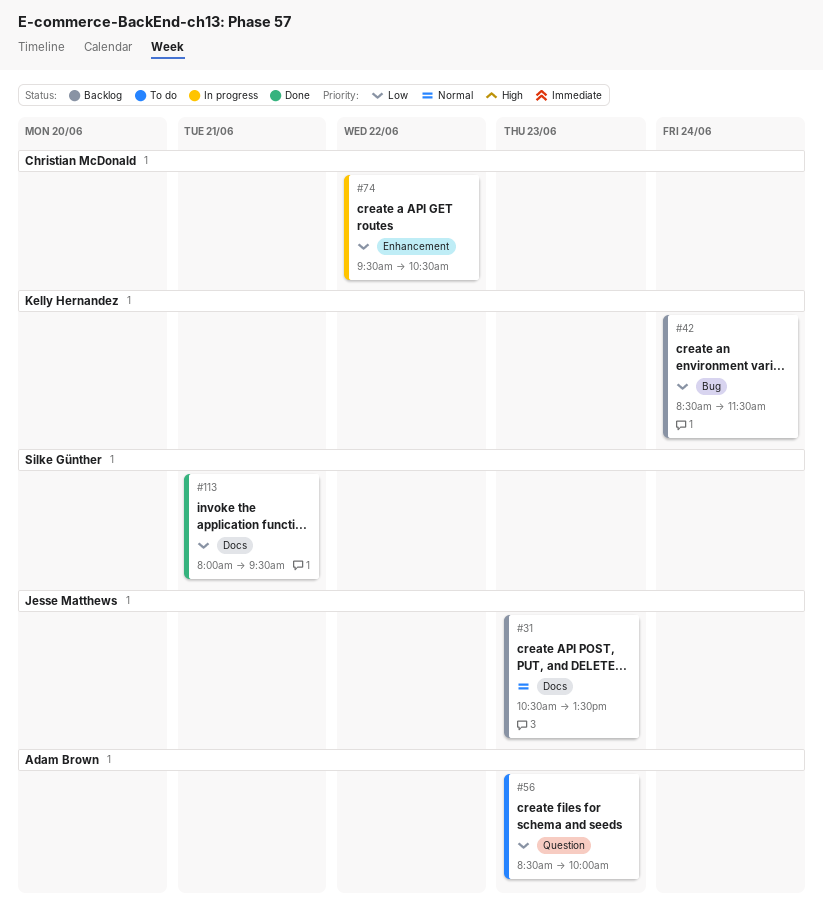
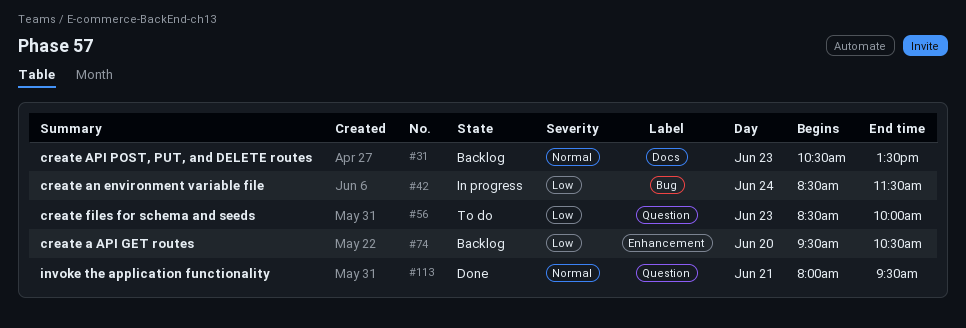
#42, status: Backlog -> In progress
#74, status: In progress -> Backlog
#74, day: Jun 22 -> Jun 20
#113, priority: Low -> Normal
#113, label: Docs -> Question

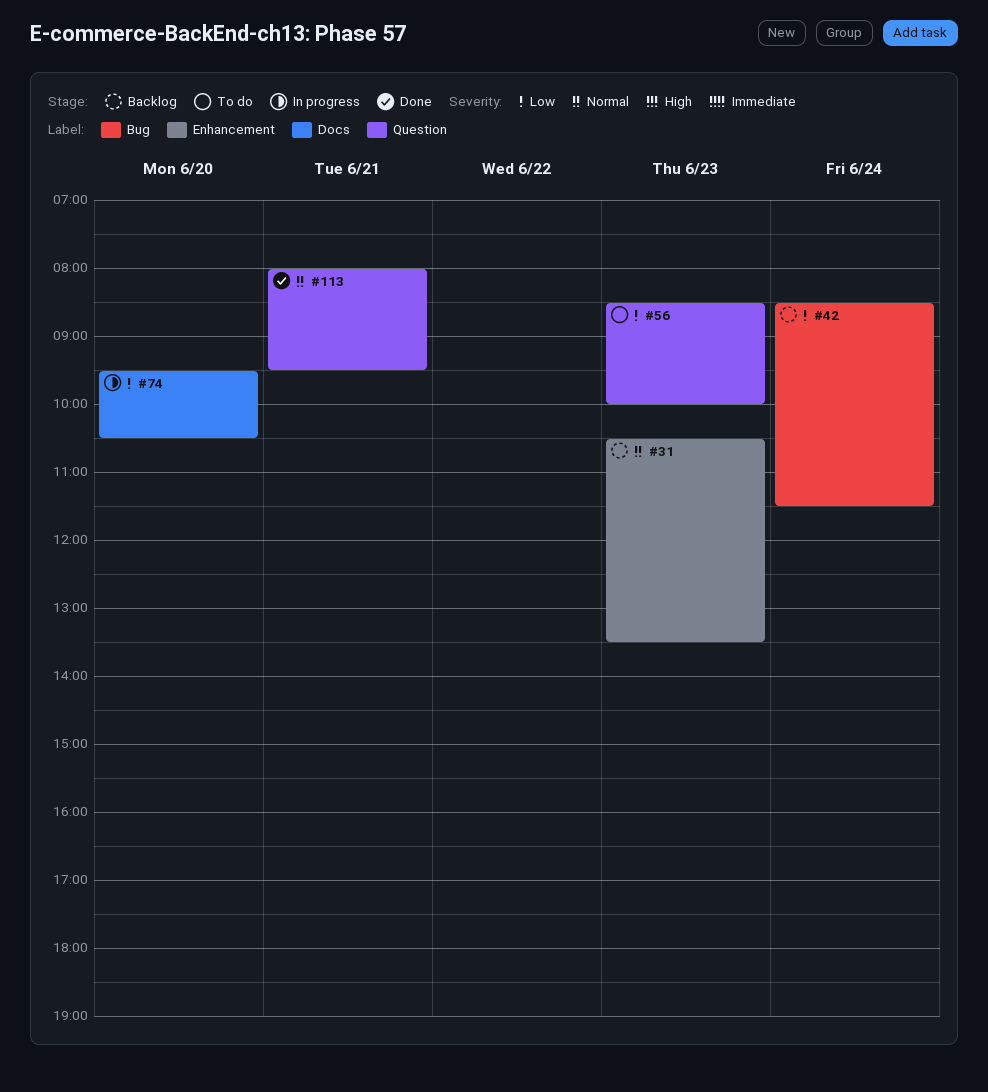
#31, label: Docs -> Enhancement
#42, status: In progress -> Backlog
#74, status: Backlog -> In progress
#74, label: Enhancement -> Docs

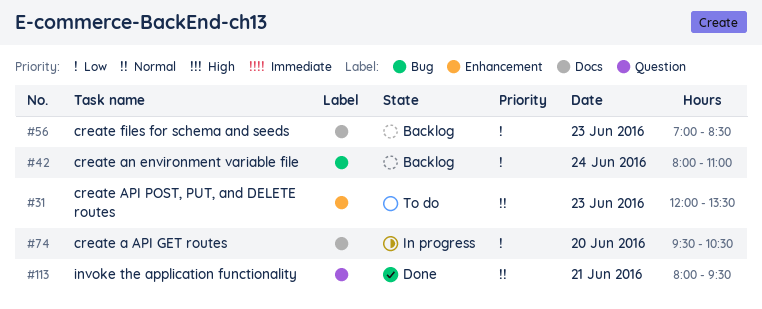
#31, status: Backlog -> To do
#31, begins: 10:30 -> 12:00
#42, begins: 08:30 -> 08:00
#42, ends: 11:30 -> 11:00
#56, status: To do -> Backlog
#56, label: Question -> Docs
#56, begins: 08:30 -> 07:00
#56, ends: 10:00 -> 08:30

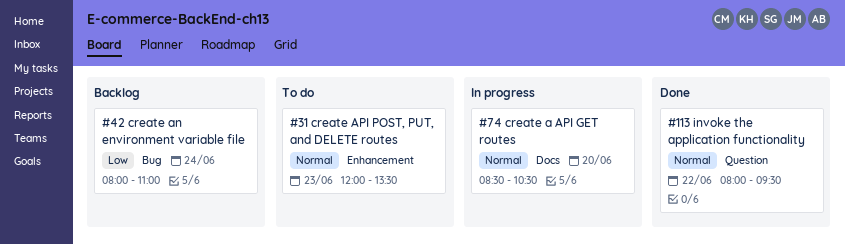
#56: present -> none
#74, priority: Low -> Normal
#74, begins: 09:30 -> 08:30
#113, day: Jun 21 -> Jun 22

